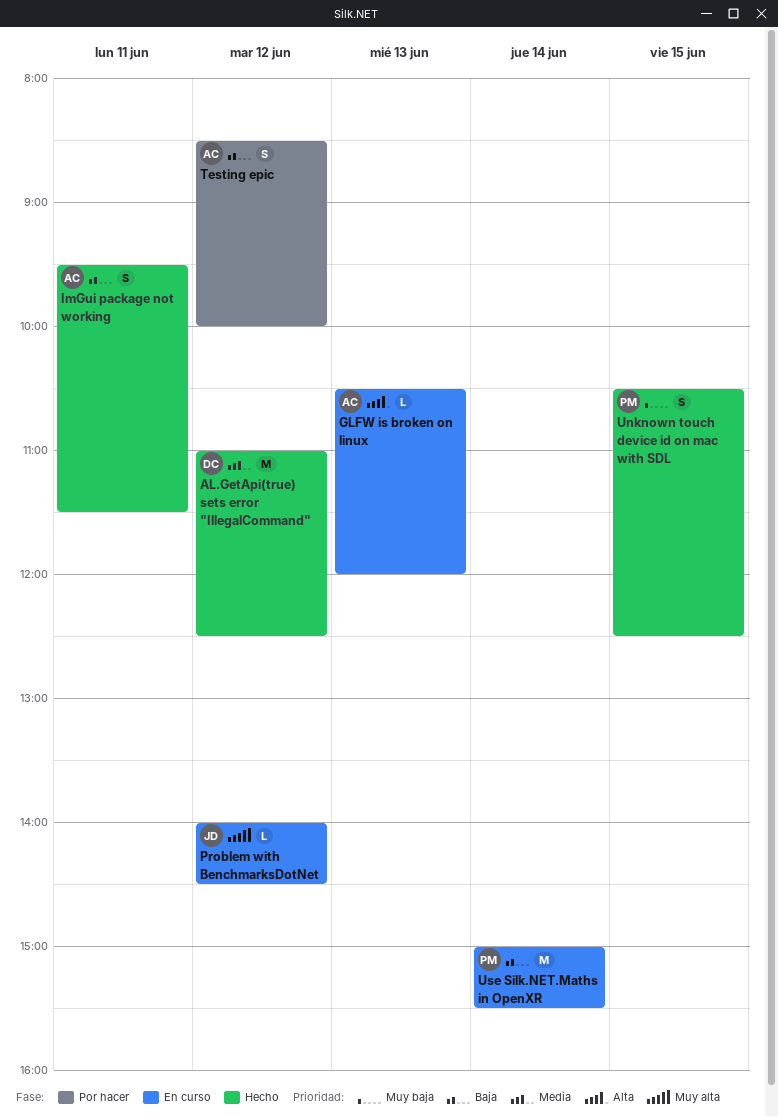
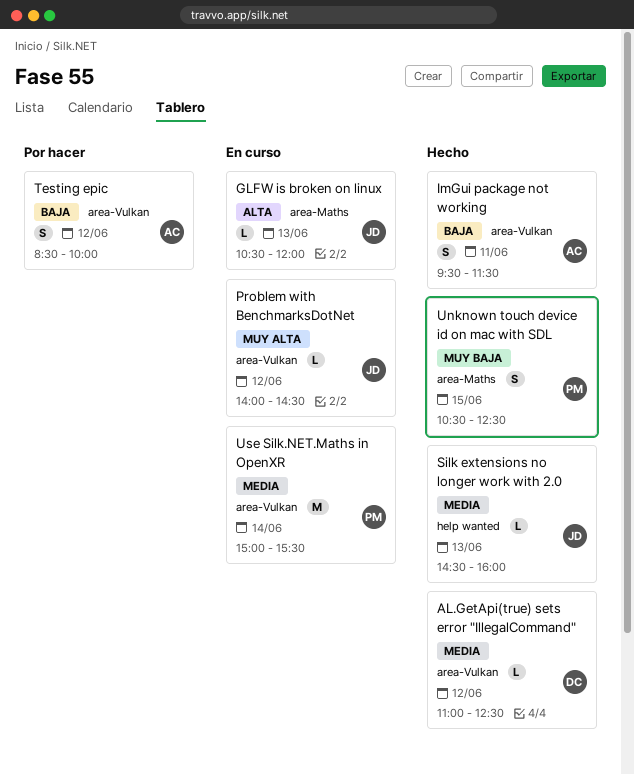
AL.GetApi(true) sets error "IllegalCommand", estimate: M -> L
GLFW is broken on linux, owner: AC -> JD
Silk extensions no longer work with 2.0: none -> present
Use Silk.NET.Maths in OpenXR, priority: Baja -> Media

